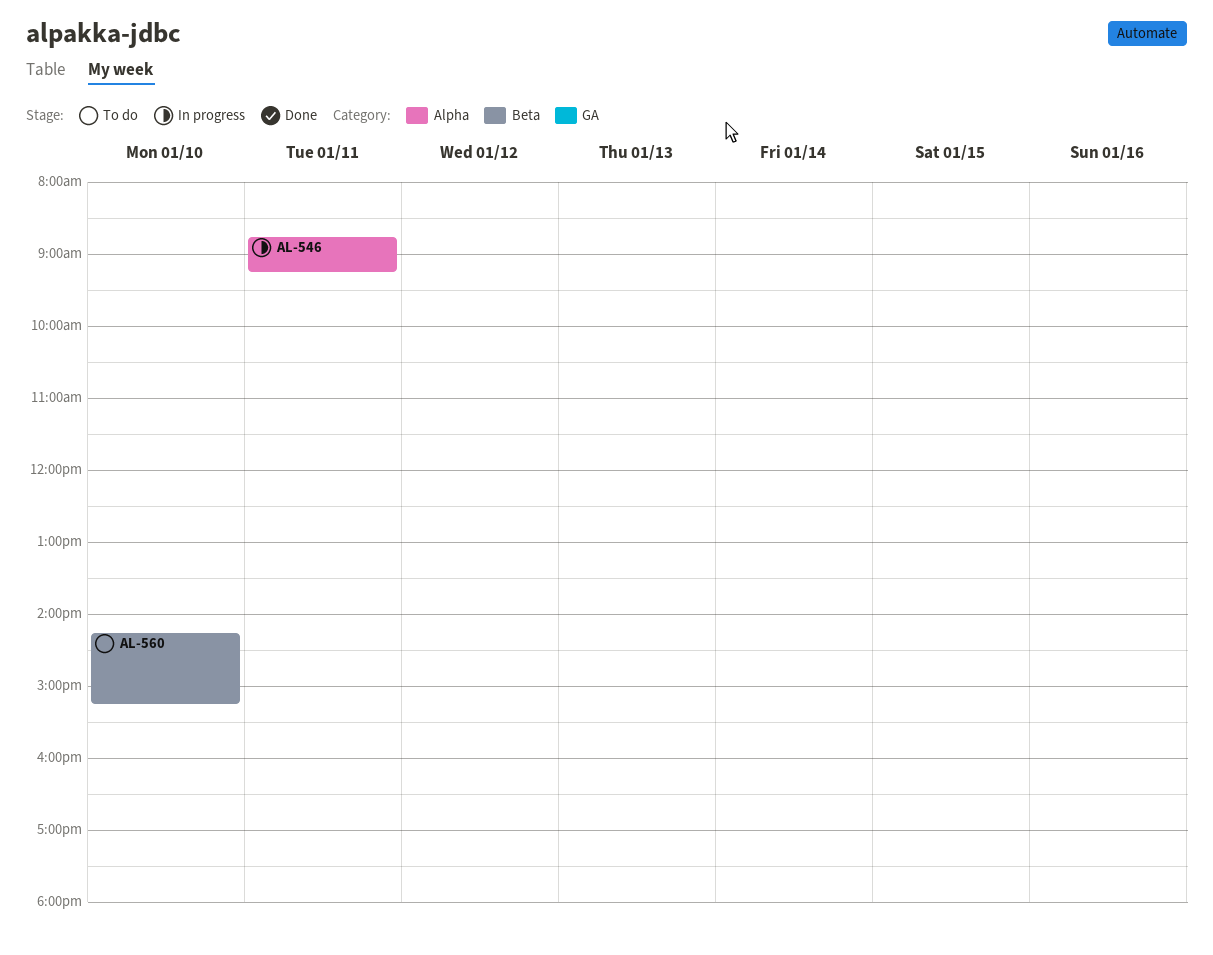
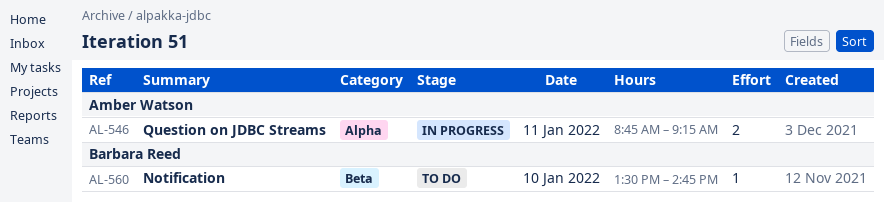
AL-560, begins: 14:15 -> 13:30
AL-560, ends: 15:15 -> 14:45

